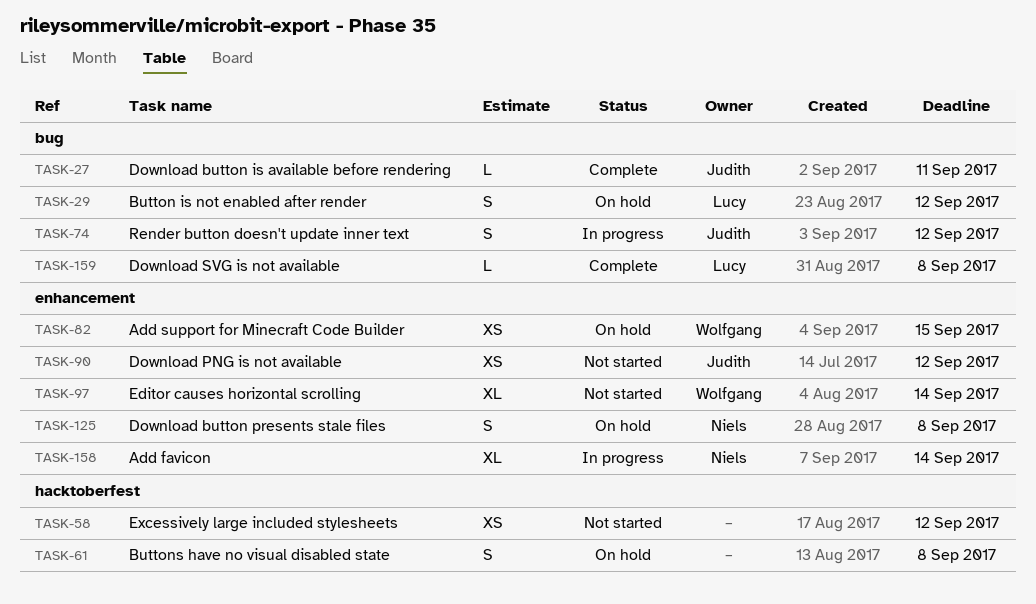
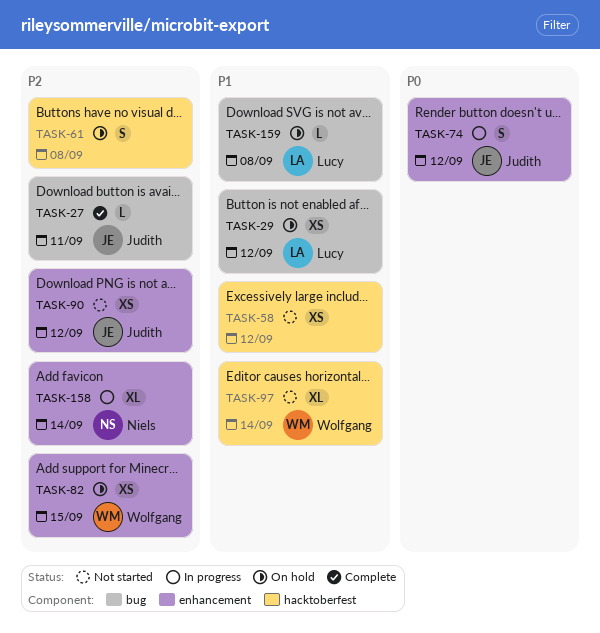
TASK-29, estimate: S -> XS
TASK-74, label: bug -> enhancement
TASK-97, label: enhancement -> hacktoberfest
TASK-125: present -> none
TASK-159, status: Complete -> On hold

